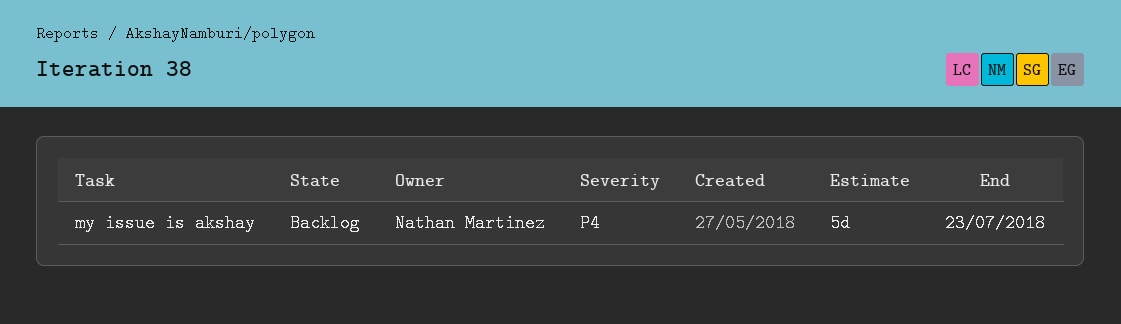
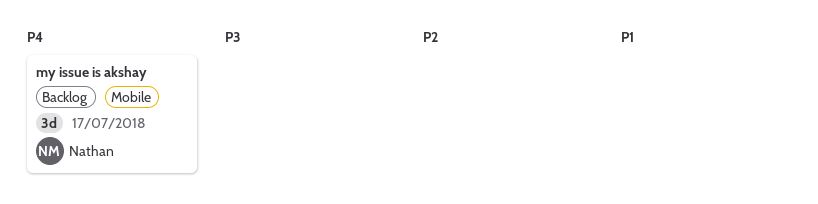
my issue is akshay, estimate: 5d -> 3d
my issue is akshay, due: Jul 23 -> Jul 17

